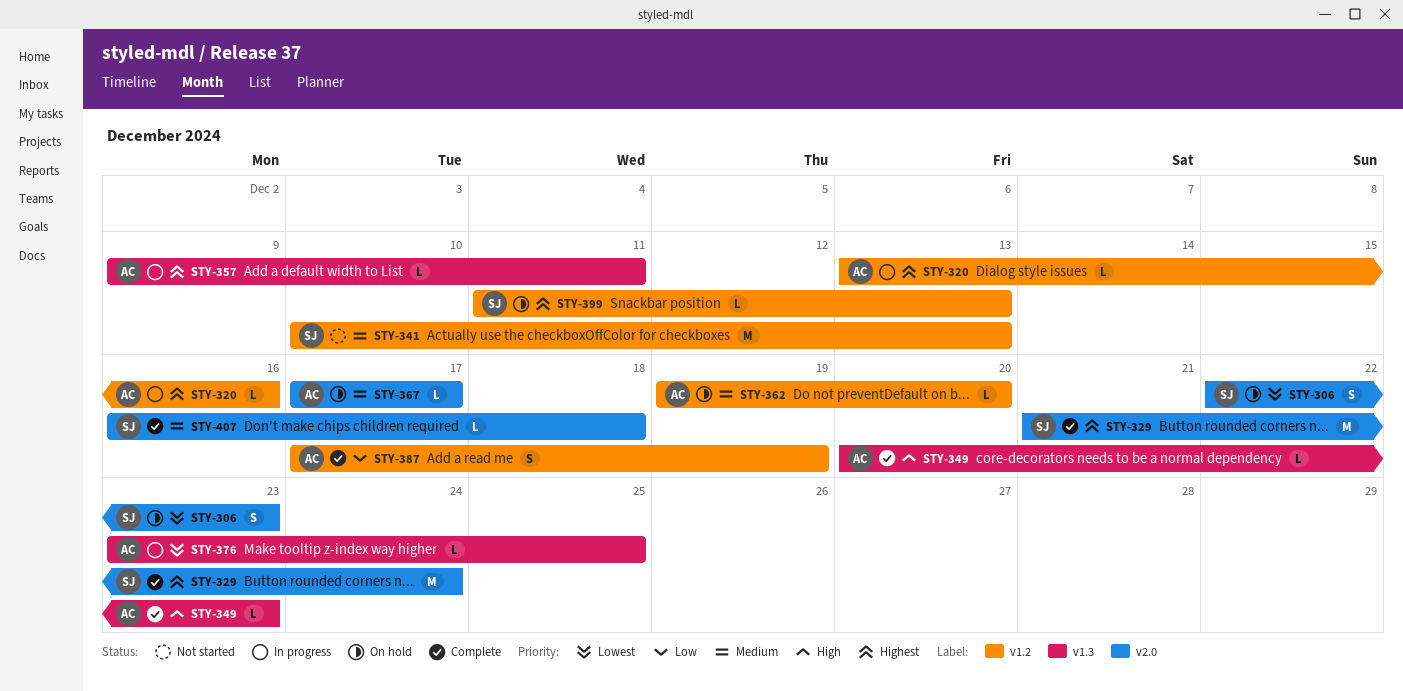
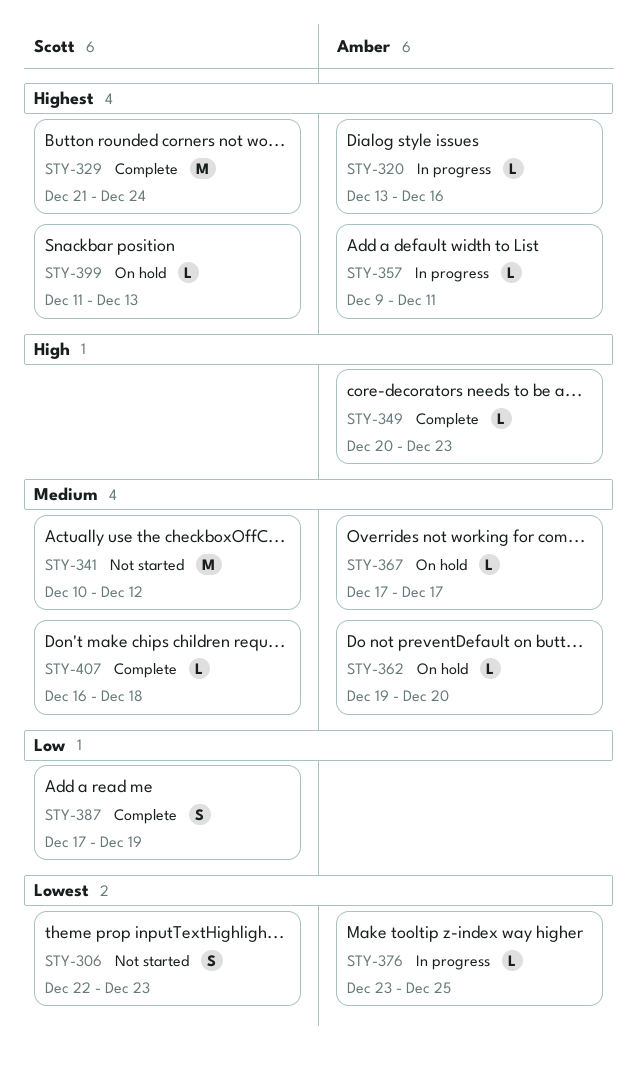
STY-306, status: On hold -> Not started
STY-341, due: Dec 13 -> Dec 12
STY-387, owner: Amber -> Scott

